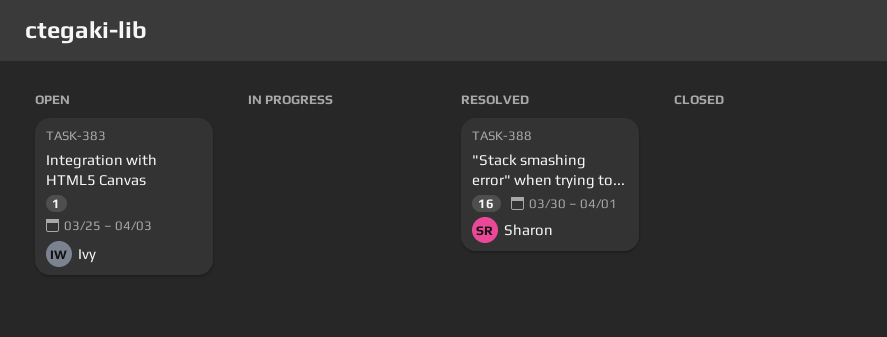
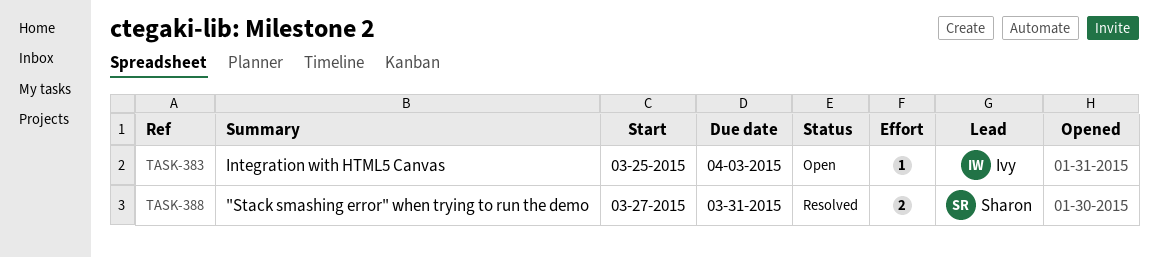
TASK-388, estimate: 16 -> 2
TASK-388, start: Mar 30 -> Mar 27
TASK-388, due: Apr 1 -> Mar 31

